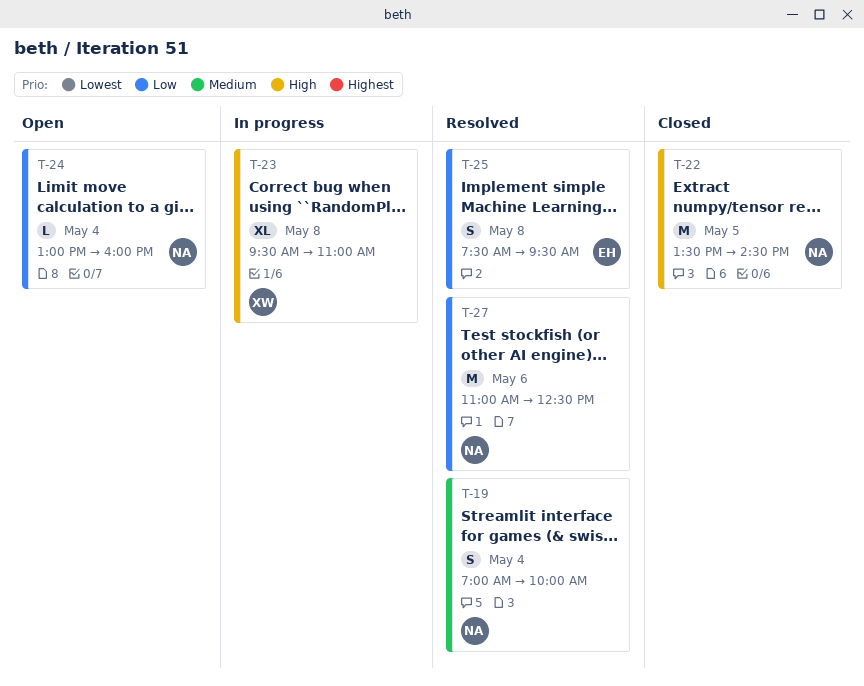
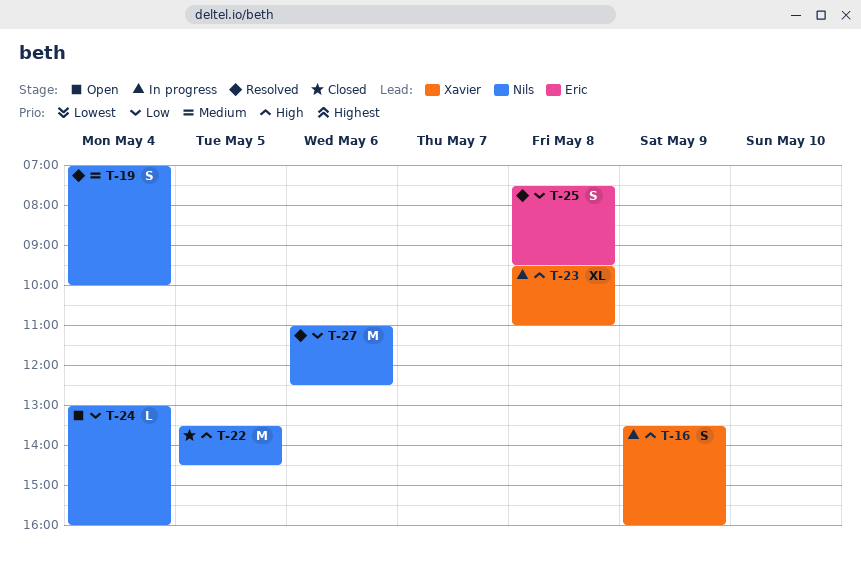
T-16: none -> present

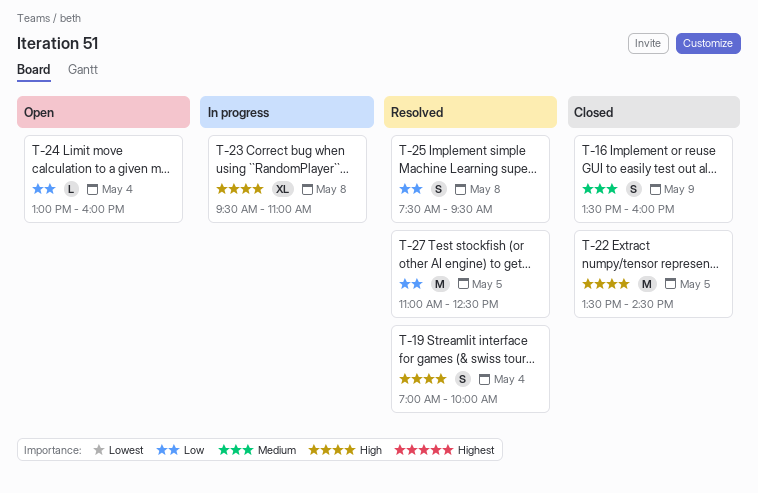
T-16, status: In progress -> Closed
T-16, priority: High -> Medium
T-19, priority: Medium -> High
T-27, day: May 6 -> May 5

